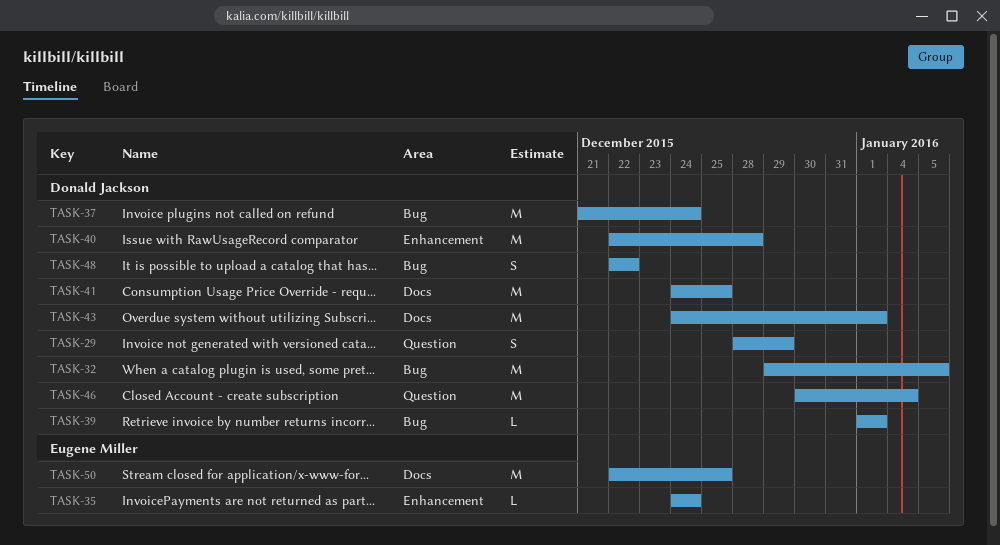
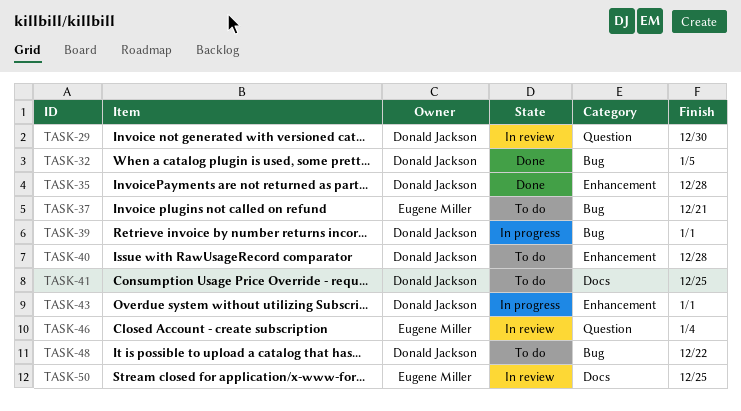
TASK-29, due: Dec 29 -> Dec 30
TASK-35, owner: Eugene Miller -> Donald Jackson
TASK-35, due: Dec 24 -> Dec 28
TASK-37, owner: Donald Jackson -> Eugene Miller
TASK-37, due: Dec 24 -> Dec 21
TASK-43, label: Docs -> Enhancement
TASK-46, owner: Donald Jackson -> Eugene Miller

